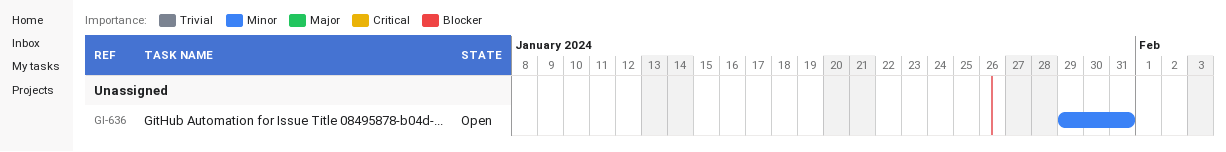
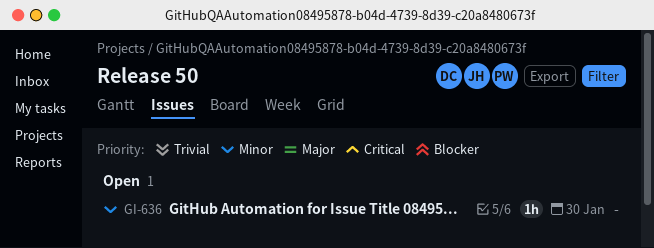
GI-636, due: Jan 31 -> Jan 30

